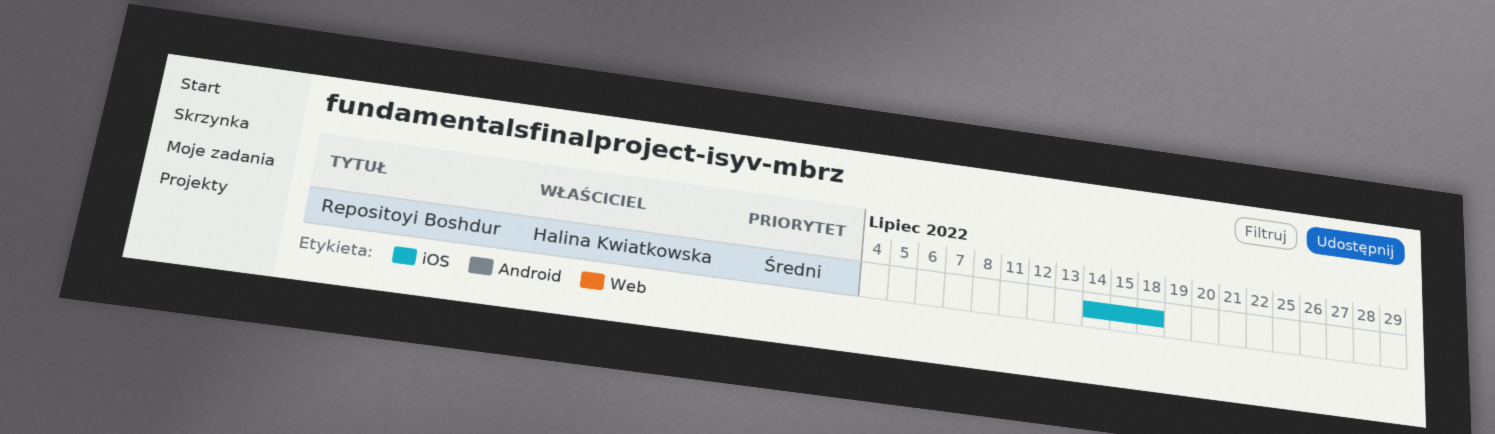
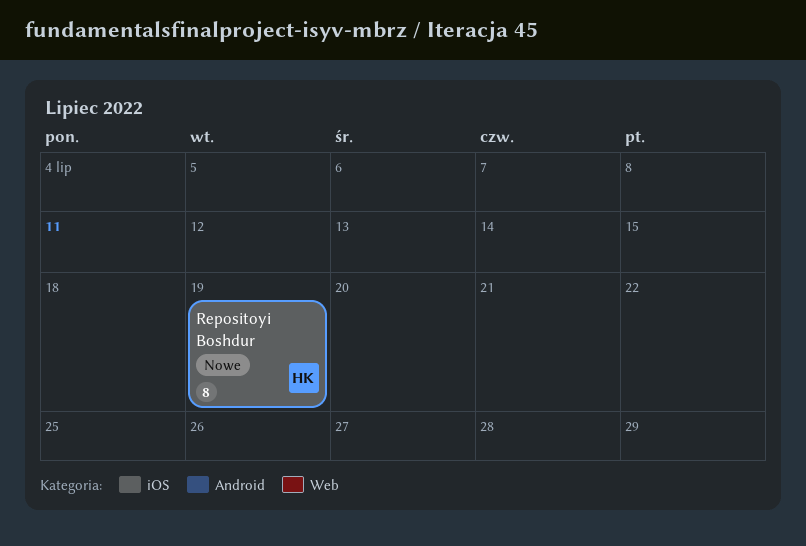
Repositoyi Boshdur, due: Jul 18 -> Jul 19

